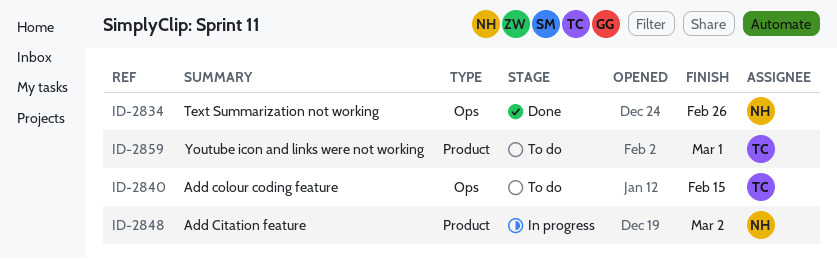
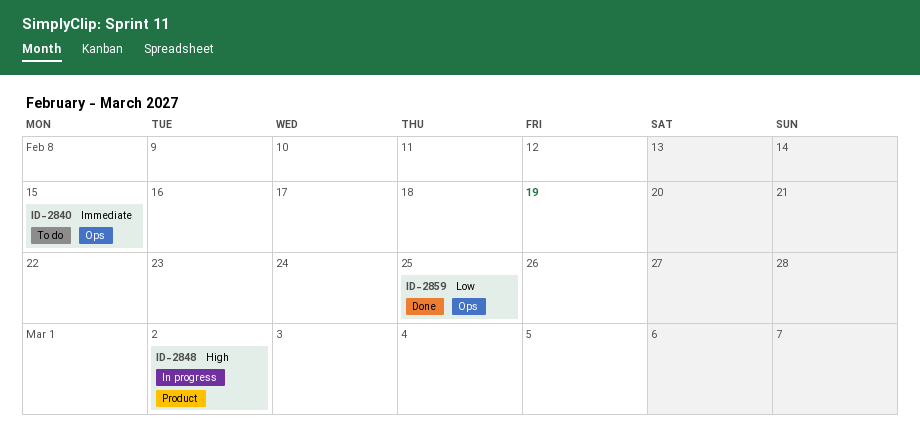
ID-2834: present -> none
ID-2859, status: To do -> Done
ID-2859, label: Product -> Ops
ID-2859, due: Mar 1 -> Feb 25

